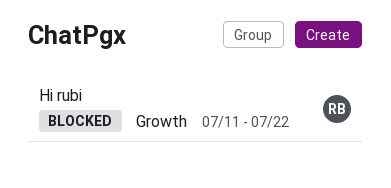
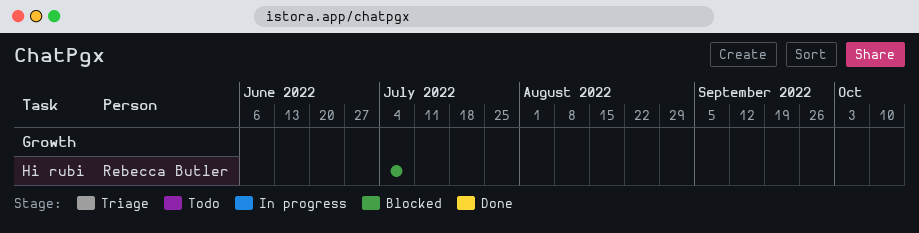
Hi rubi, start: Jul 11 -> Jul 4
Hi rubi, due: Jul 22 -> Jul 8

